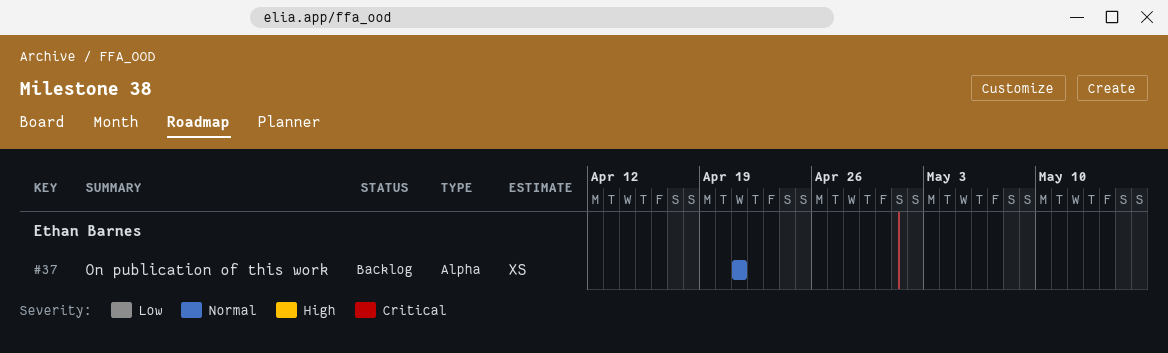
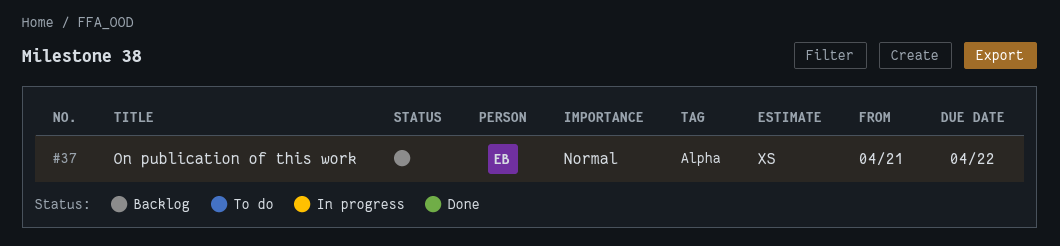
#37, due: Apr 21 -> Apr 22

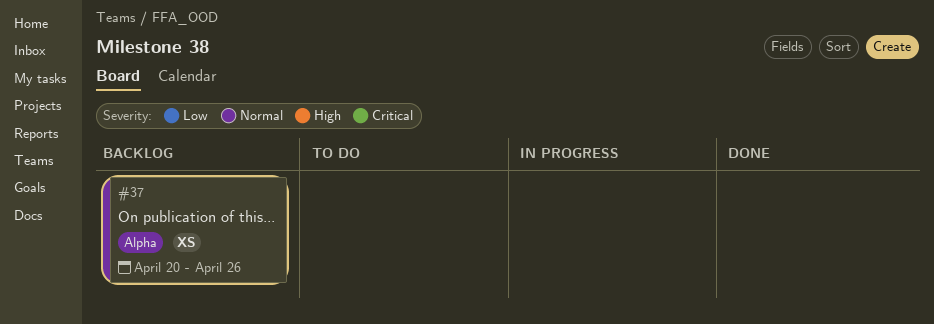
#37, start: Apr 21 -> Apr 20
#37, due: Apr 22 -> Apr 26

